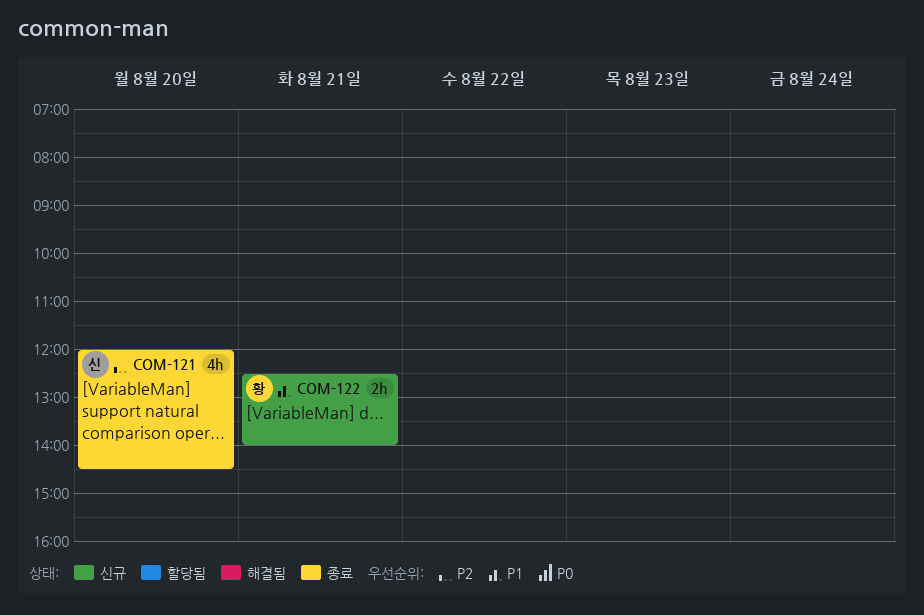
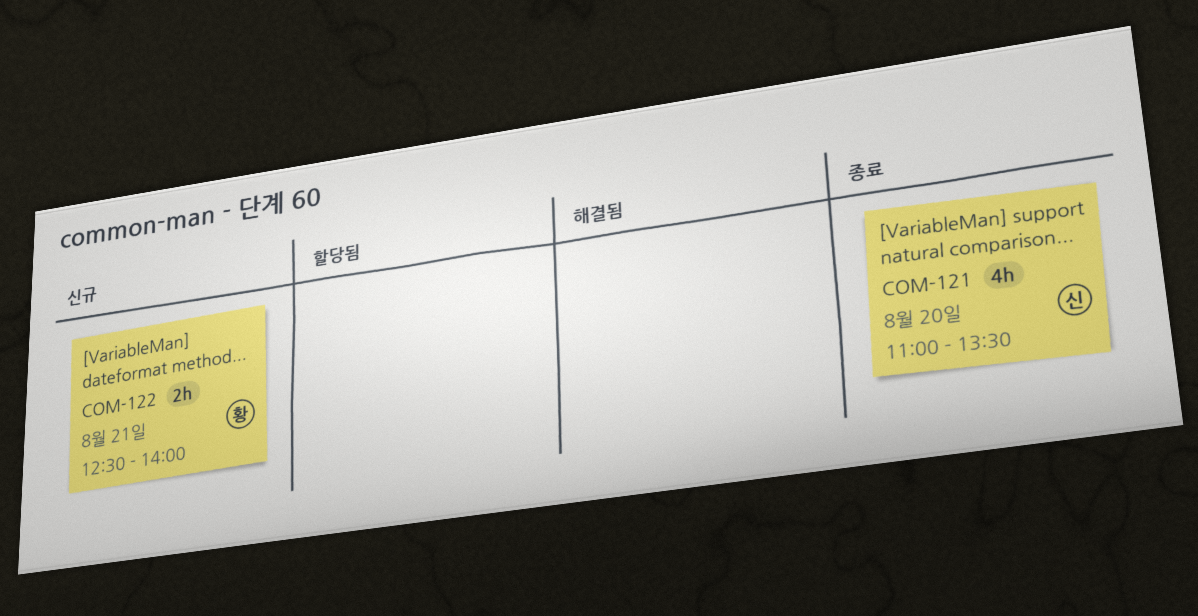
COM-121, begins: 12:00 -> 11:00
COM-121, ends: 14:30 -> 13:30

